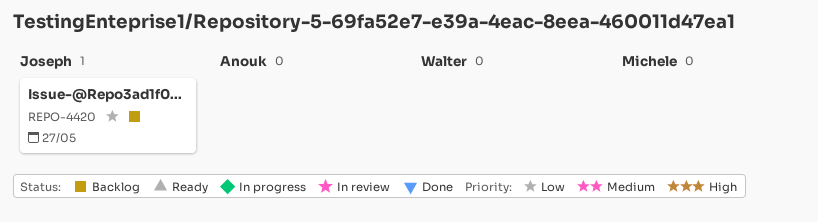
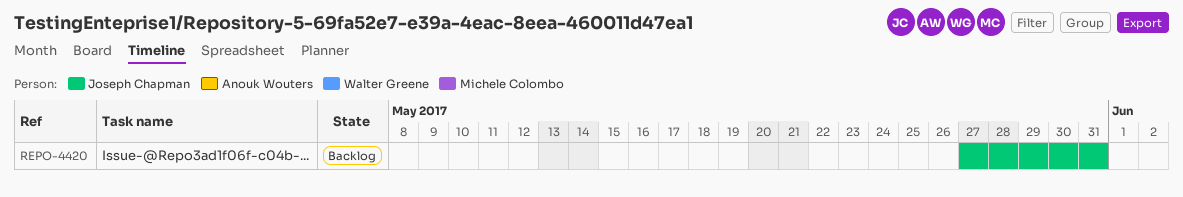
REPO-4420, due: May 27 -> May 31

